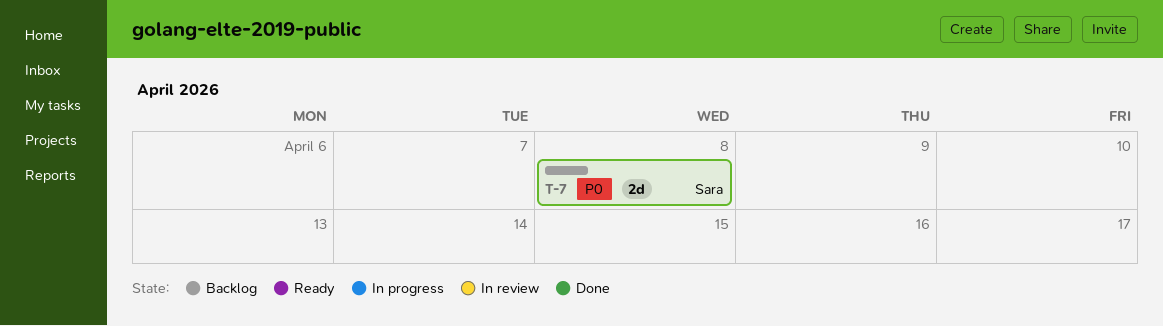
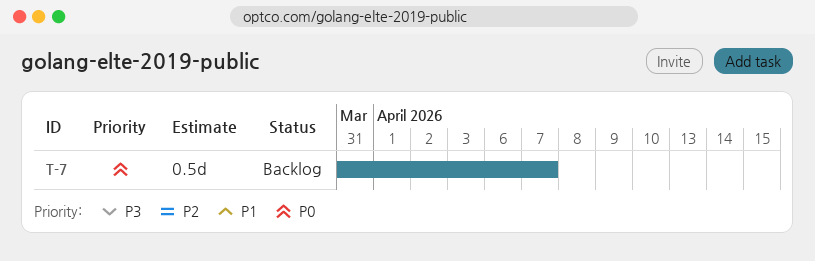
T-7, estimate: 2d -> 0.5d
T-7, due: Apr 8 -> Apr 7

